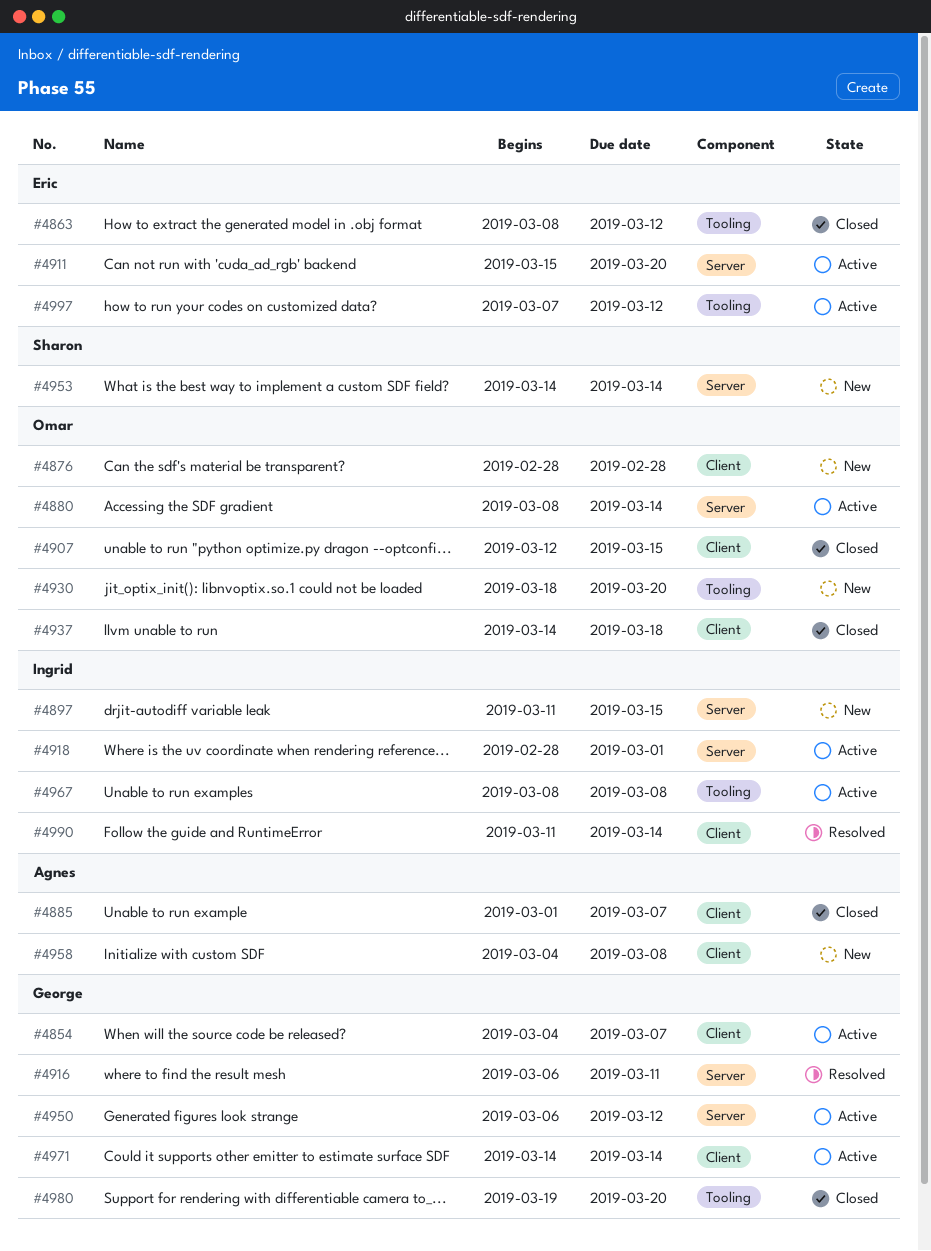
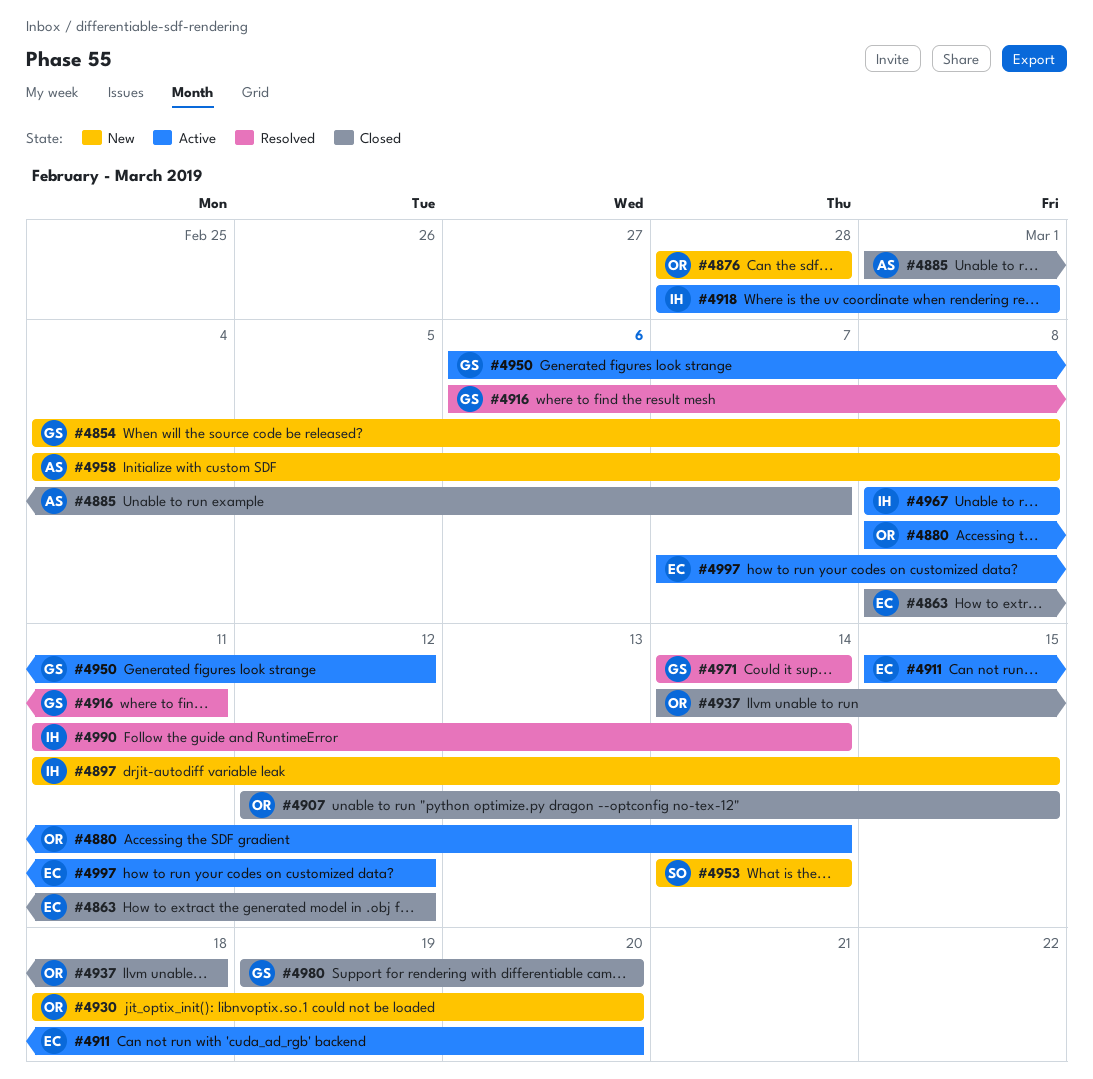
#4854, status: Active -> New
#4854, due: Mar 7 -> Mar 8
#4971, status: Active -> Resolved

